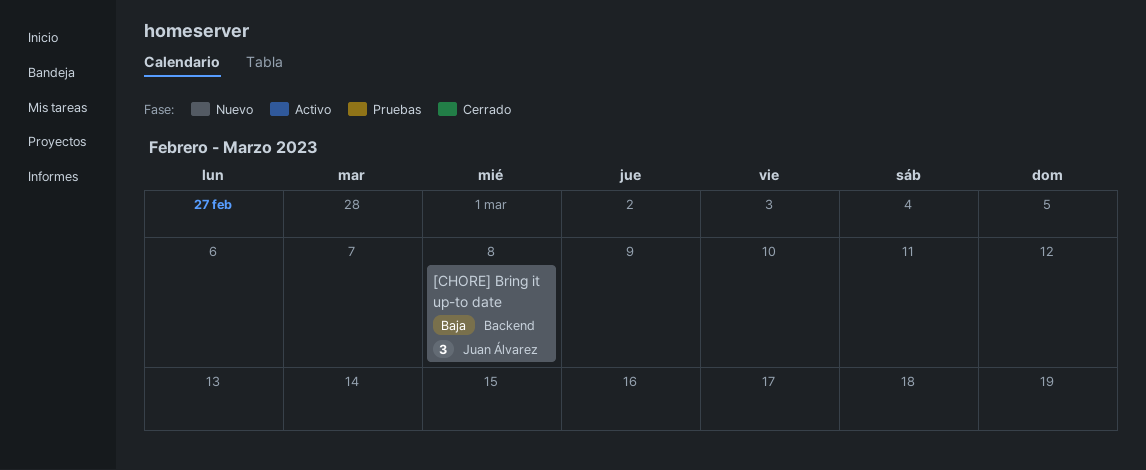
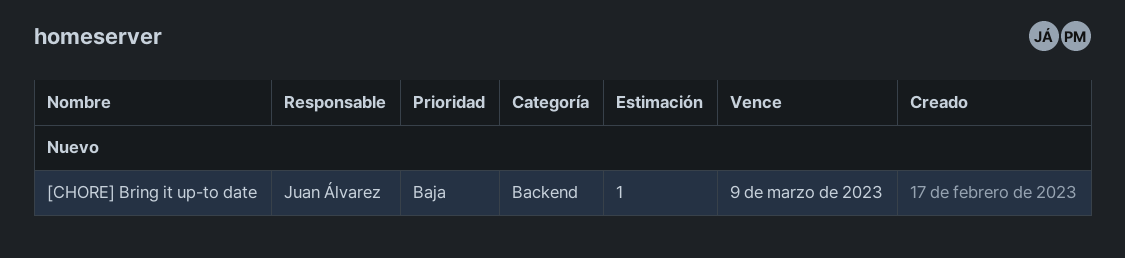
[CHORE] Bring it up-to date, estimate: 3 -> 1
[CHORE] Bring it up-to date, due: Mar 8 -> Mar 9

